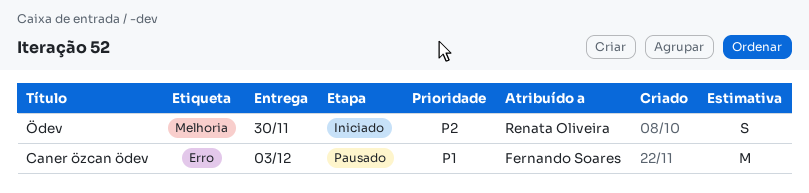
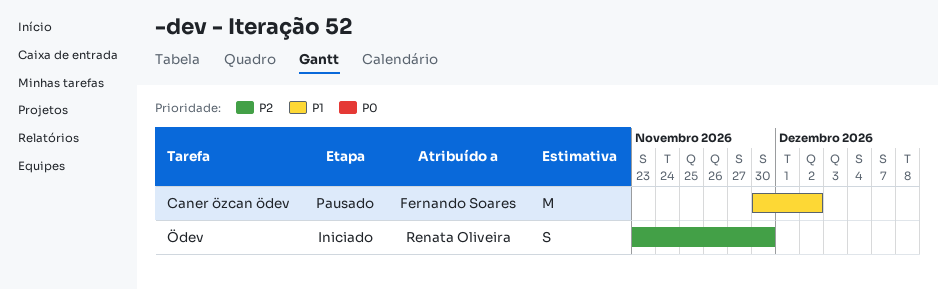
Caner özcan ödev, due: Dec 3 -> Dec 2

